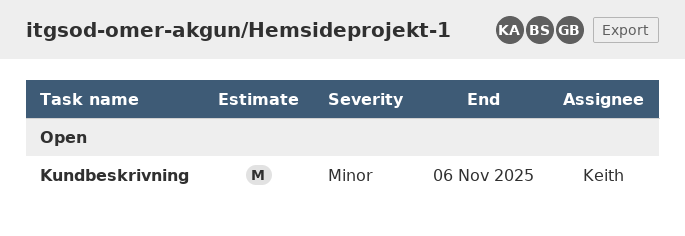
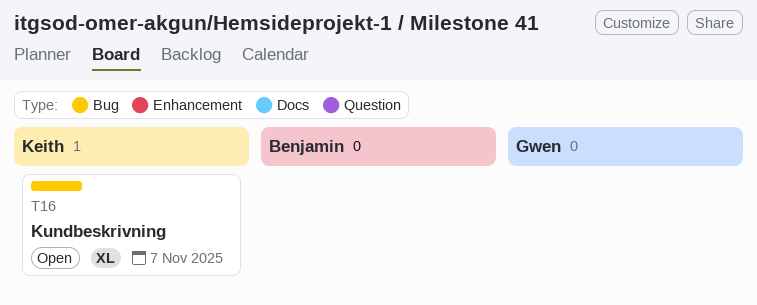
Kundbeskrivning, estimate: M -> XL
Kundbeskrivning, due: Nov 6 -> Nov 7

